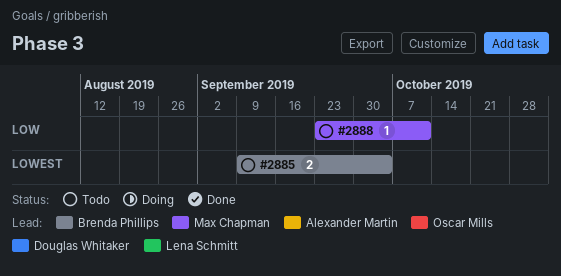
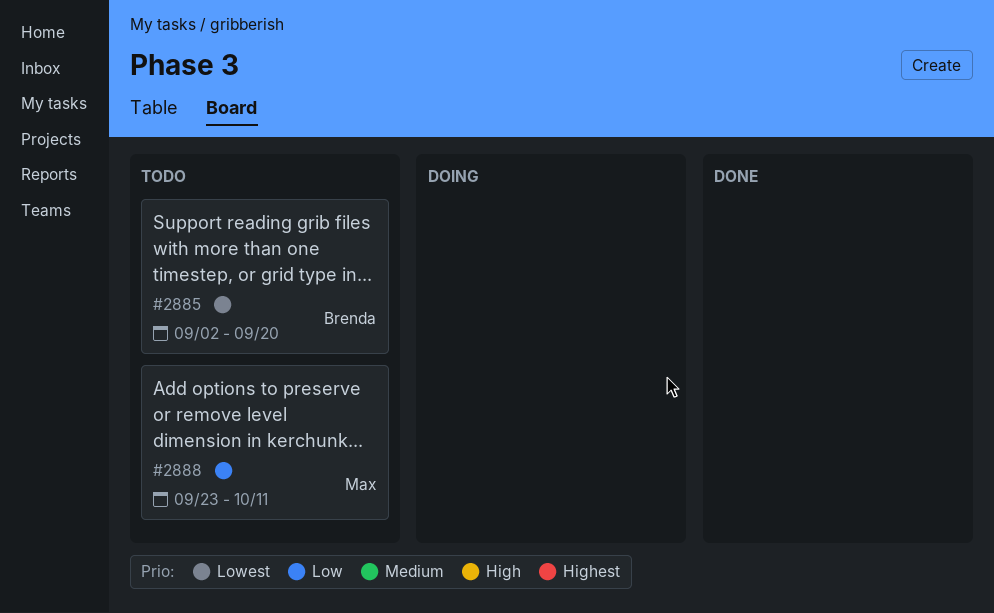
#2885, start: Sep 9 -> Sep 2
#2885, due: Oct 4 -> Sep 20

